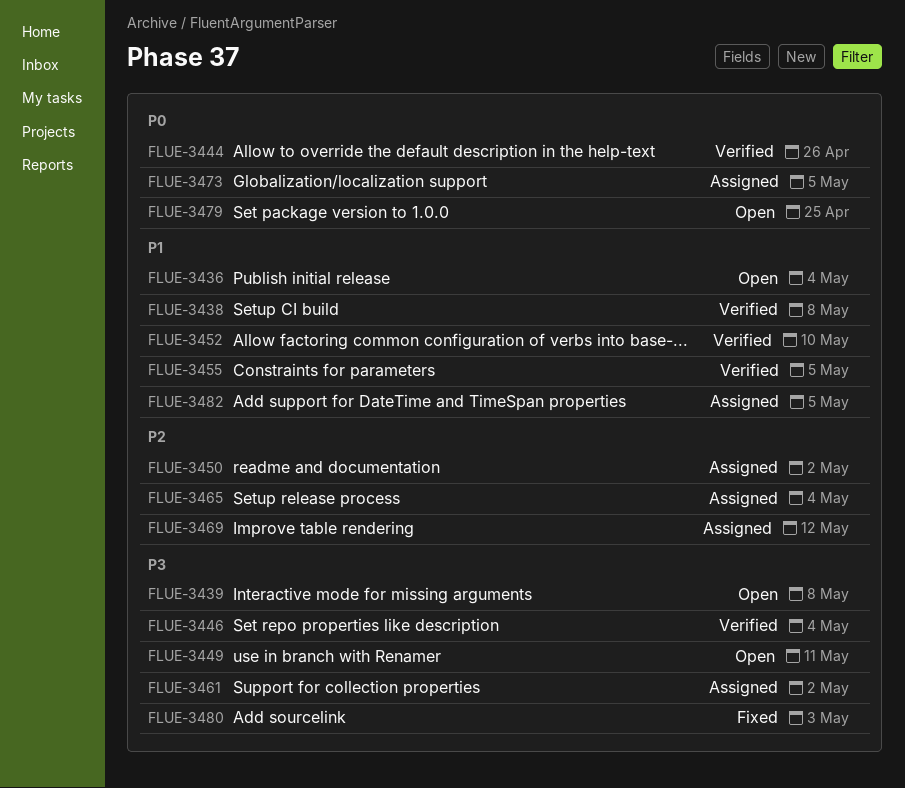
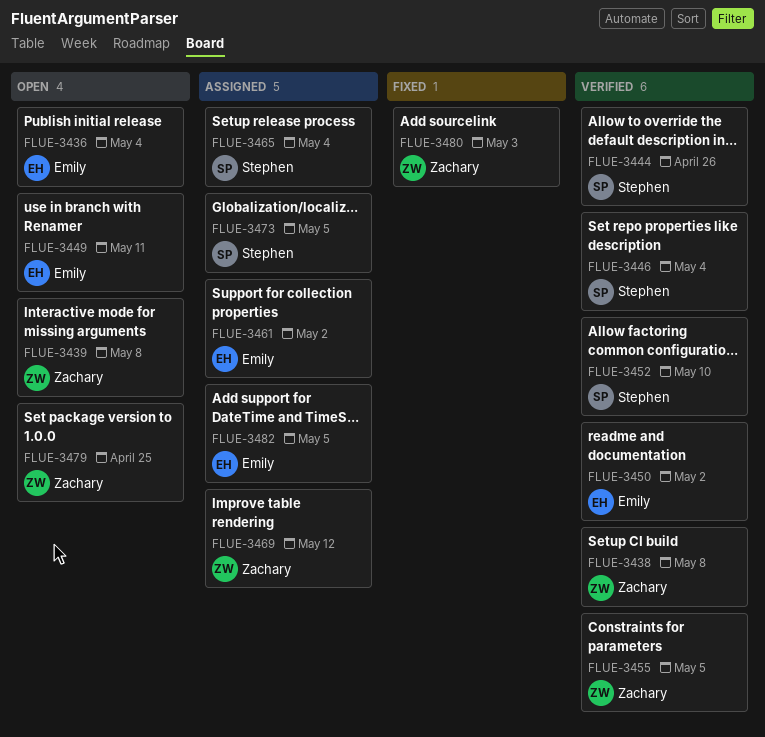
FLUE-3450, status: Assigned -> Verified

